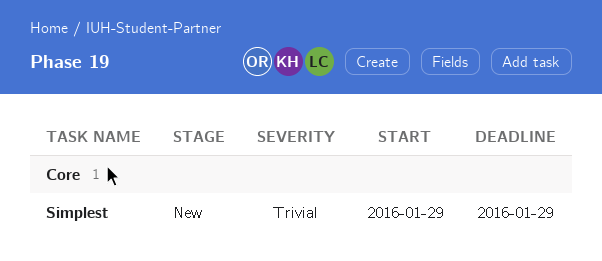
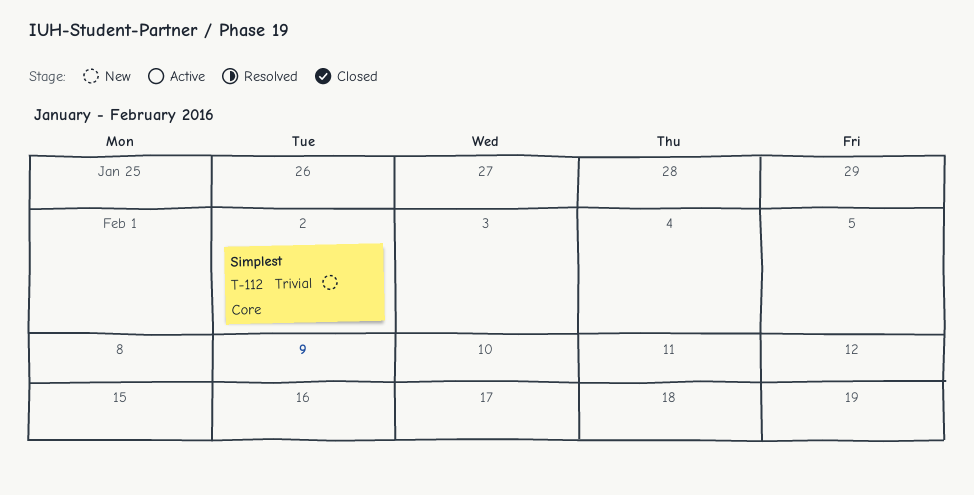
Simplest, due: Jan 29 -> Feb 2

